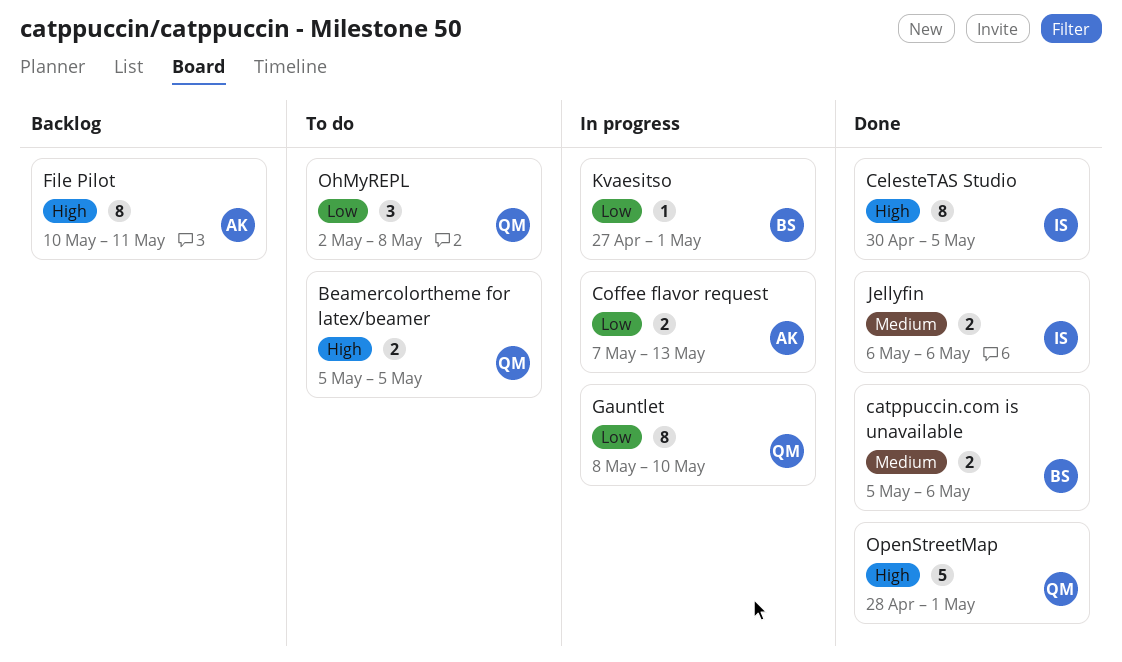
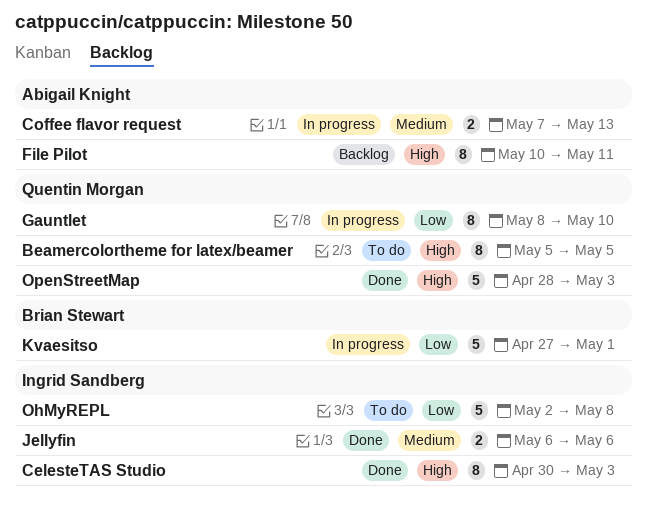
Beamercolortheme for latex/beamer, estimate: 2 -> 8
catppuccin.com is unavailable: present -> none
CelesteTAS Studio, due: May 5 -> May 3
Coffee flavor request, priority: Low -> Medium
Kvaesitso, estimate: 1 -> 5
OhMyREPL, owner: Quentin Morgan -> Ingrid Sandberg
OhMyREPL, estimate: 3 -> 5
OpenStreetMap, due: May 1 -> May 3

